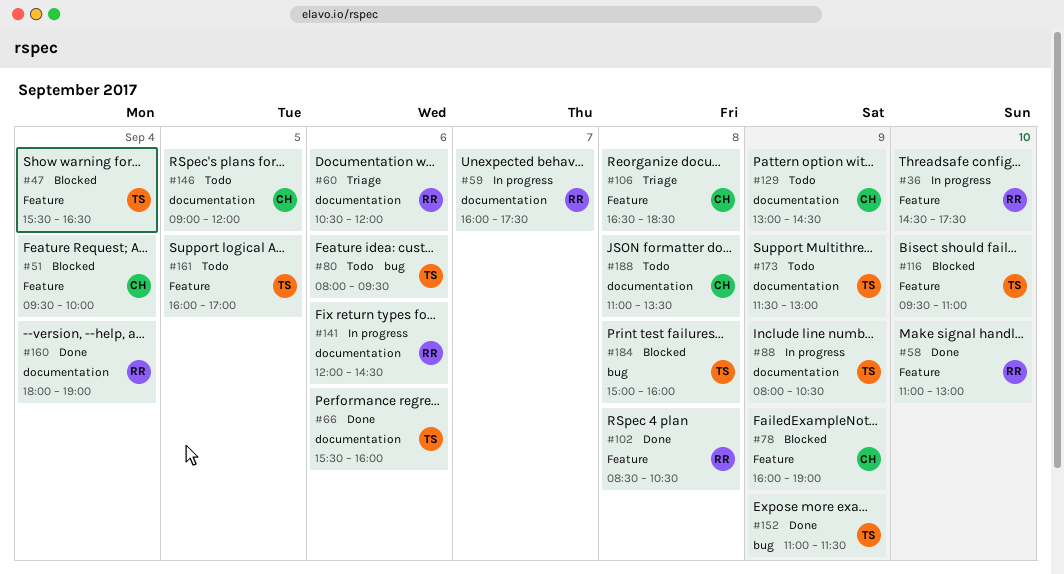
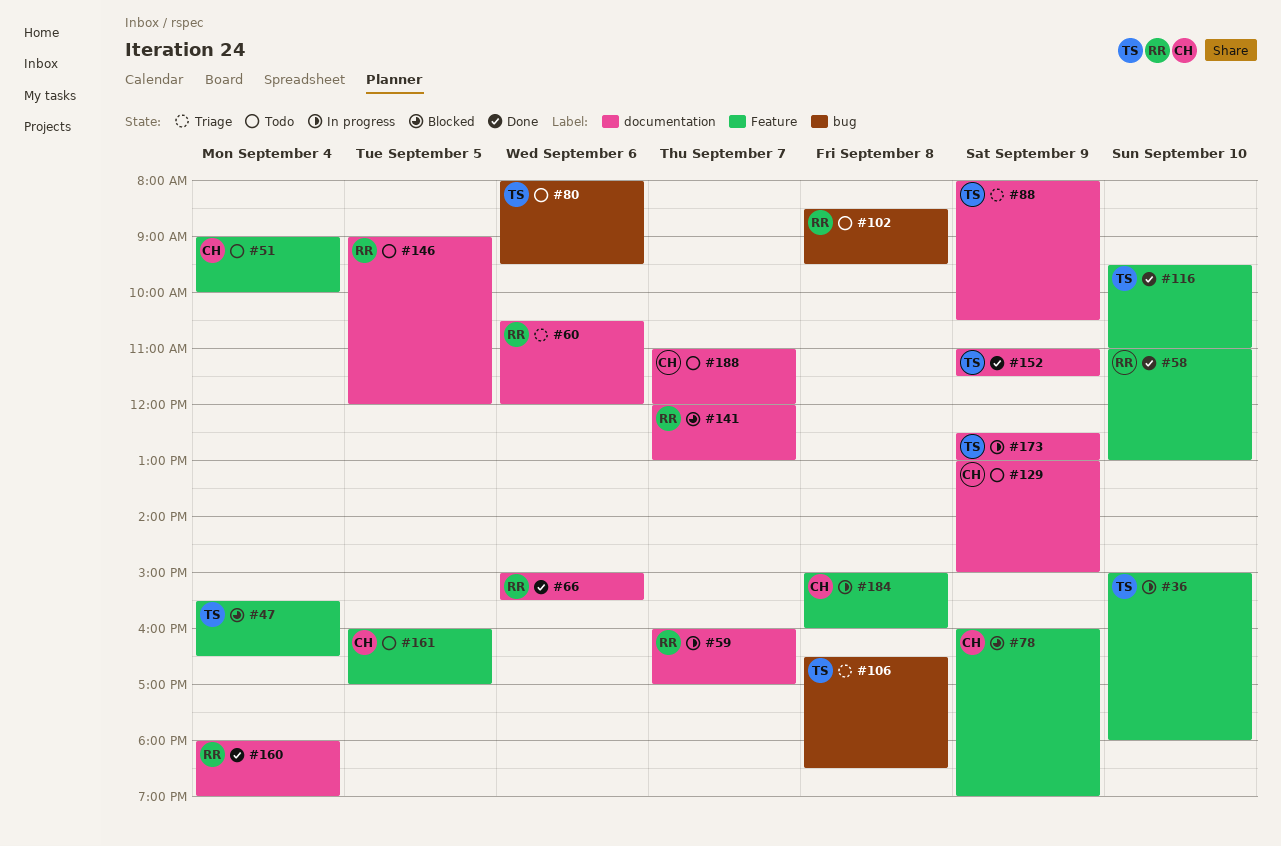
#36, owner: RR -> TS
#36, begins: 14:30 -> 15:00
#36, ends: 17:30 -> 18:00
#51, status: Blocked -> Todo
#51, begins: 09:30 -> 09:00
#59, ends: 17:30 -> 17:00
#66, owner: TS -> RR
#66, begins: 15:30 -> 15:00
#66, ends: 16:00 -> 15:30
#88, status: In progress -> Triage
#102, status: Done -> Todo
#102, label: Feature -> bug
#102, ends: 10:30 -> 09:30
#106, owner: CH -> TS
#106, label: Feature -> bug
#116, status: Blocked -> Done
#129, ends: 14:30 -> 15:00
#141, status: In progress -> Blocked
#141, day: Sep 6 -> Sep 7
#141, ends: 14:30 -> 13:00
#146, owner: CH -> RR
#152, label: bug -> documentation
#161, owner: TS -> CH
#173, status: Todo -> In progress
#173, begins: 11:30 -> 12:30
#184, status: Blocked -> In progress
#184, owner: TS -> CH
#184, label: bug -> Feature
#188, day: Sep 8 -> Sep 7
#188, ends: 13:30 -> 12:00

